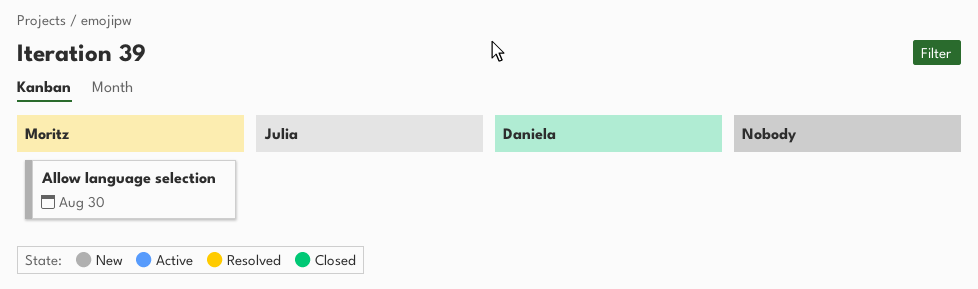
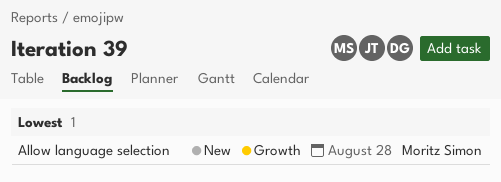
Allow language selection, due: Aug 30 -> Aug 28

